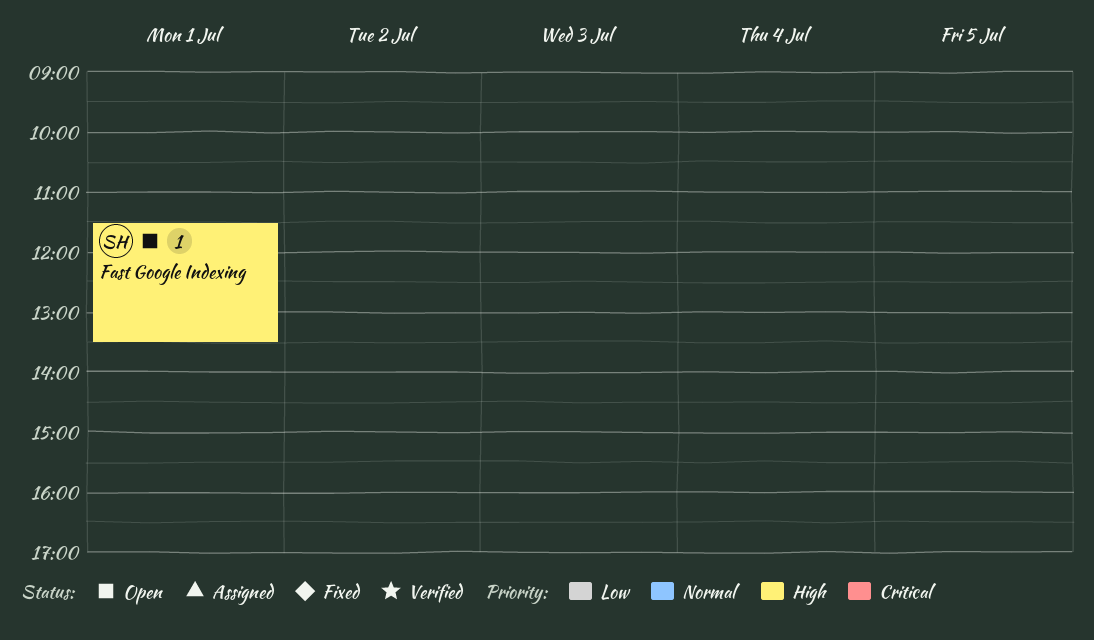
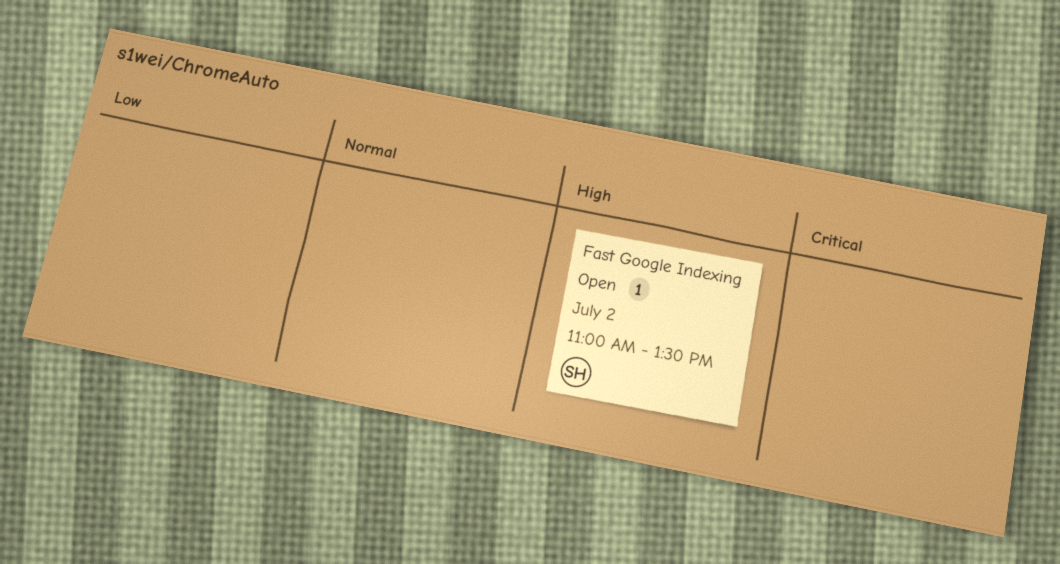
Fast Google Indexing, day: Jul 1 -> Jul 2
Fast Google Indexing, begins: 11:30 -> 11:00

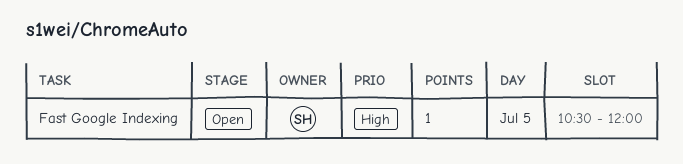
Fast Google Indexing, day: Jul 2 -> Jul 5
Fast Google Indexing, begins: 11:00 -> 10:30
Fast Google Indexing, ends: 13:30 -> 12:00

